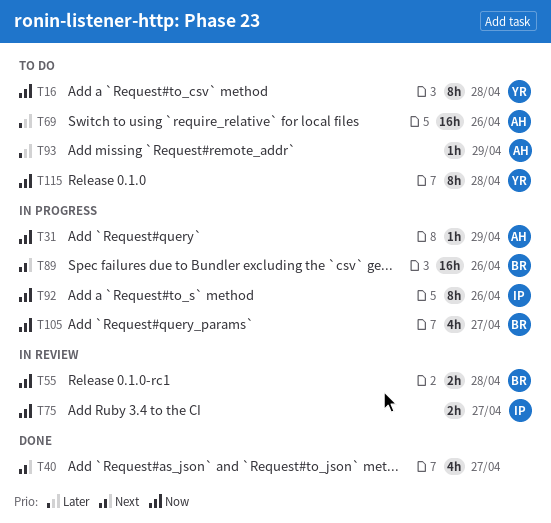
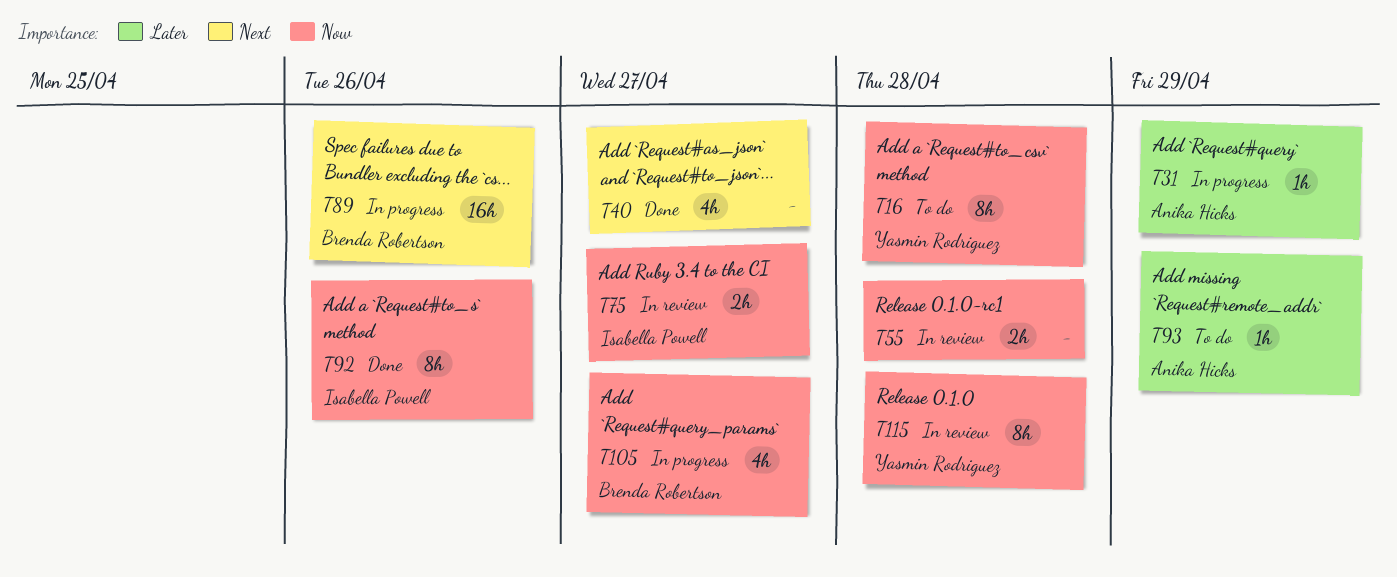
T31, priority: Now -> Later
T55, owner: Brenda Robertson -> none
T69: present -> none
T92, status: In progress -> Done
T115, status: To do -> In review

